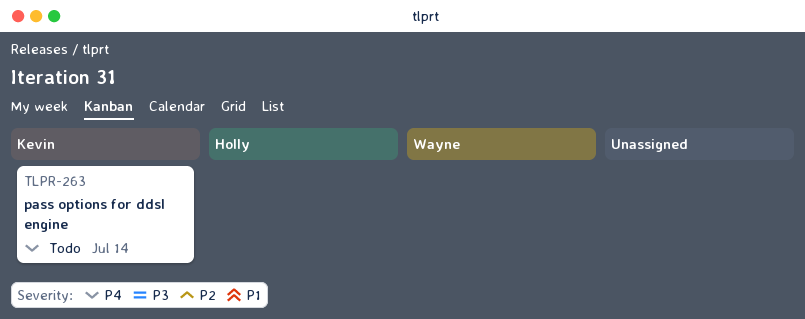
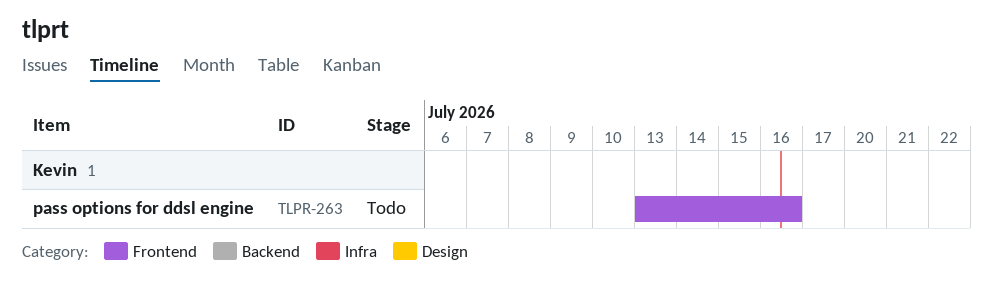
TLPR-263, due: Jul 14 -> Jul 16

